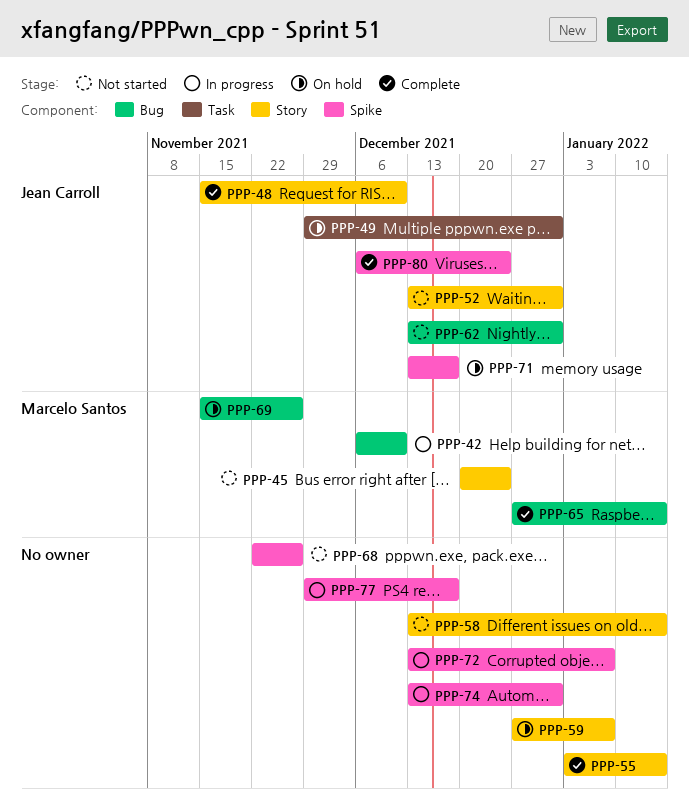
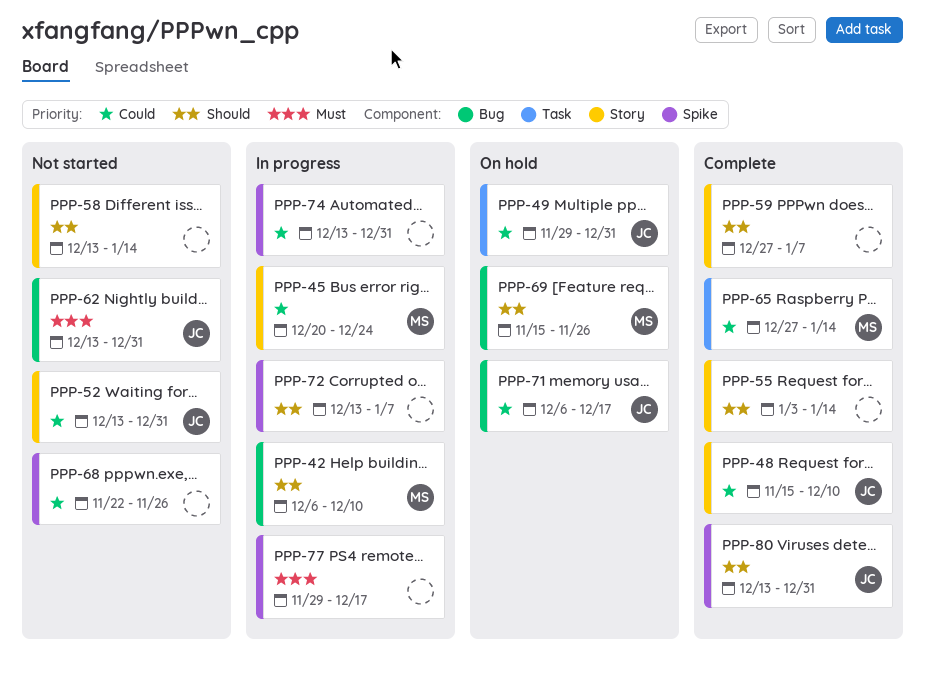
PPP-45, status: Not started -> In progress
PPP-59, status: On hold -> Complete
PPP-65, label: Bug -> Task
PPP-71, label: Spike -> Bug
PPP-71, start: Dec 13 -> Dec 6
PPP-80, start: Dec 6 -> Dec 13
PPP-80, due: Dec 24 -> Dec 31

